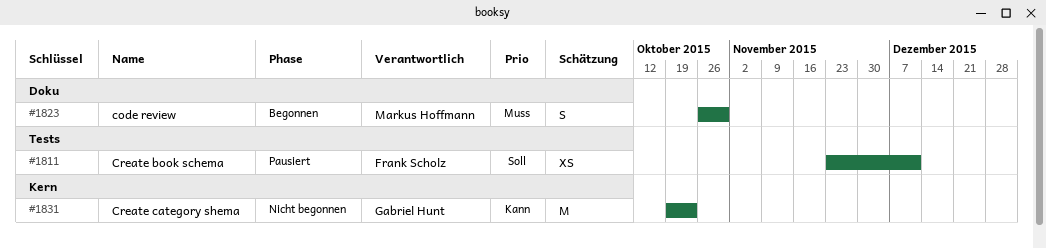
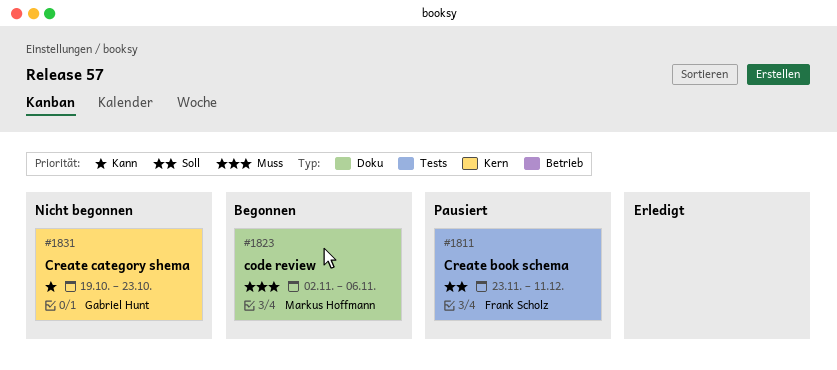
#1823, start: Oct 26 -> Nov 2
#1823, due: Oct 30 -> Nov 6

